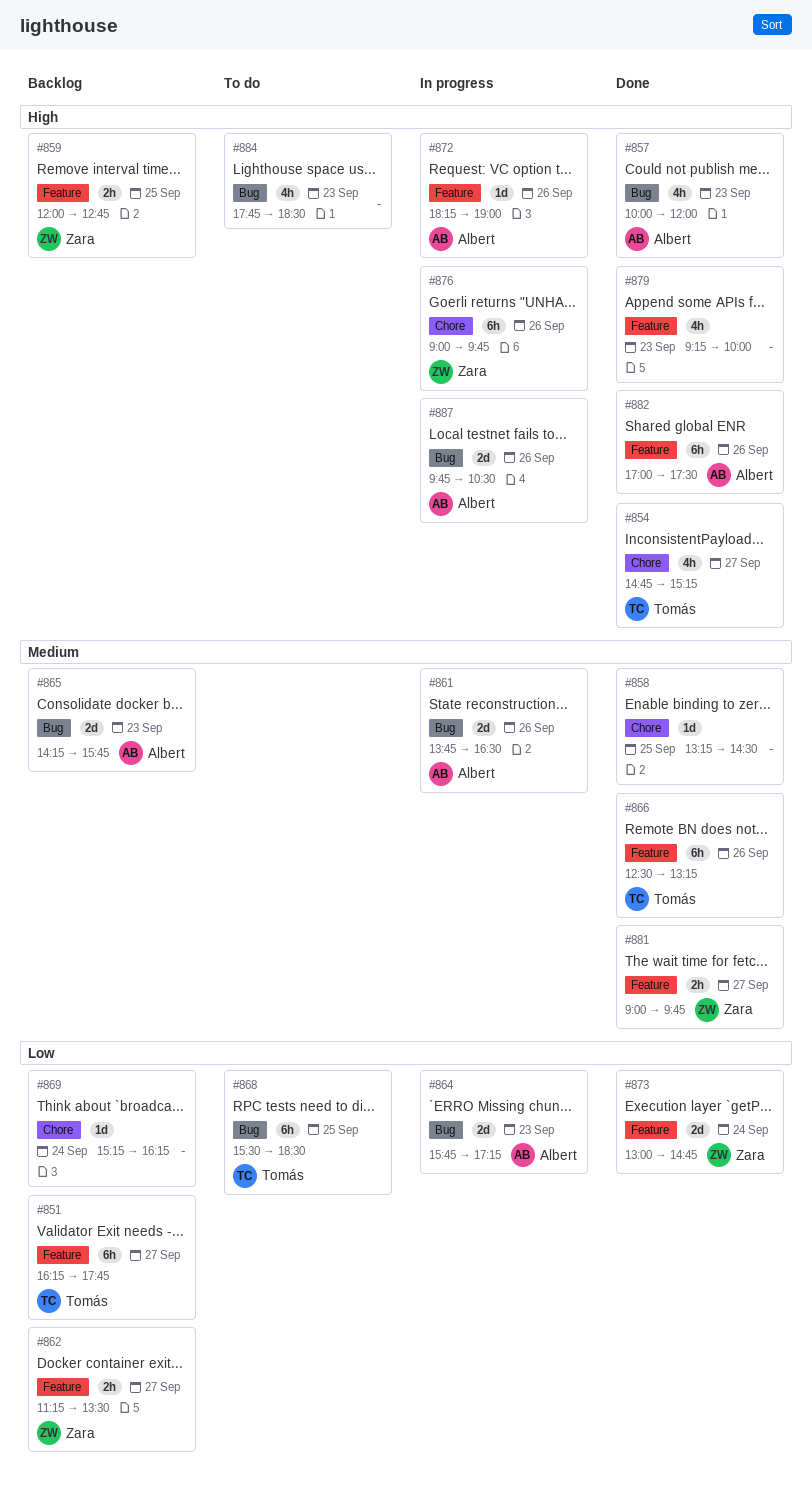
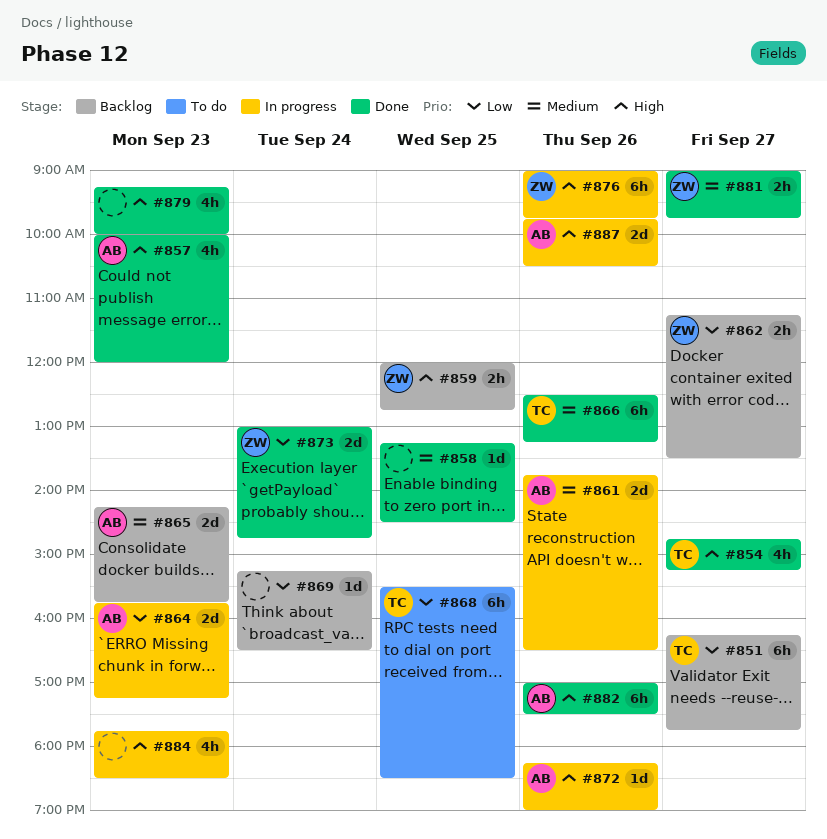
#869, ends: 16:15 -> 16:30
#884, status: To do -> In progress

